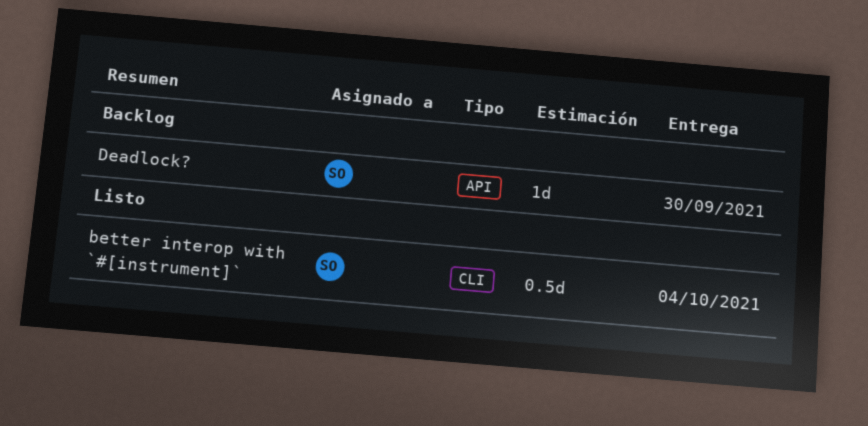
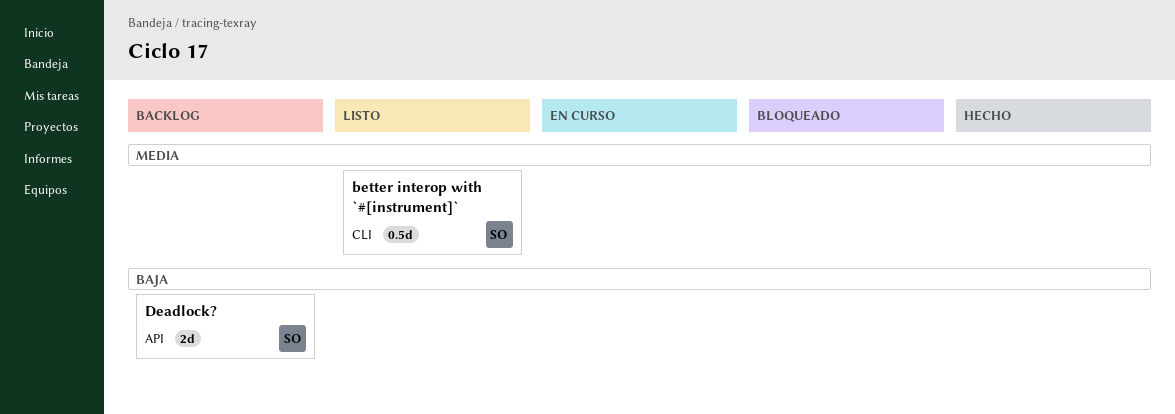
Deadlock?, estimate: 1d -> 2d

